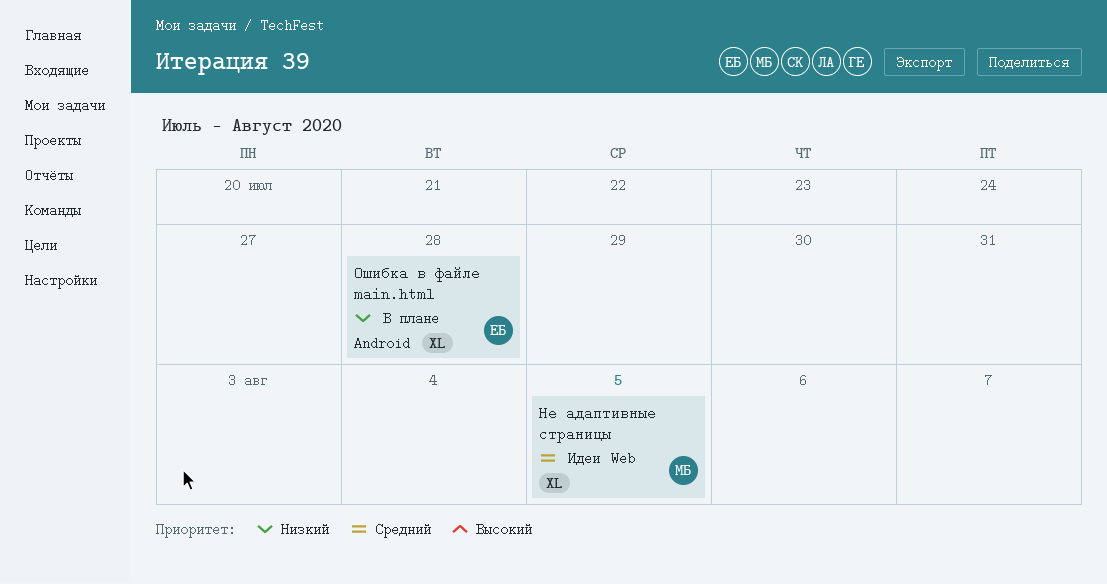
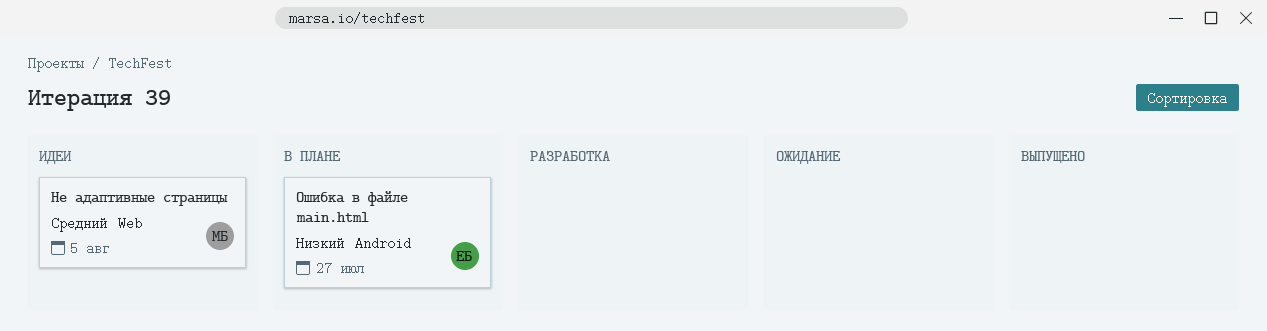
Ошибка в файле main.html, due: Jul 28 -> Jul 27

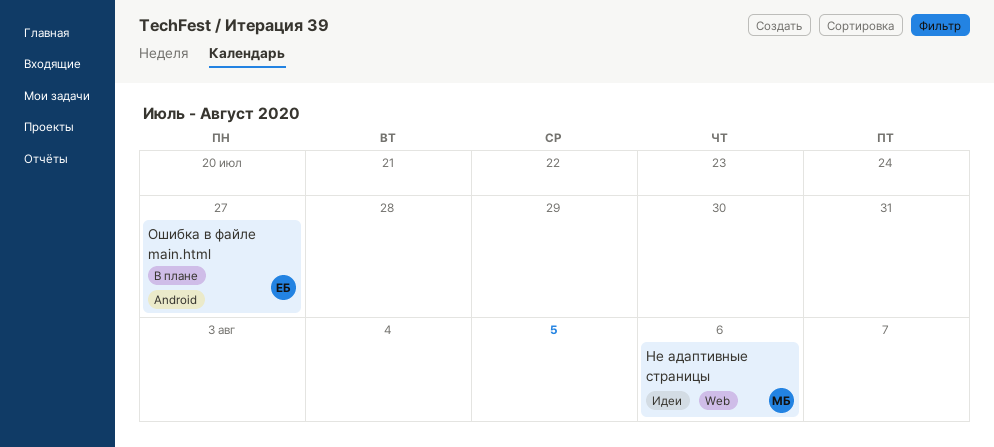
Не адаптивные страницы, due: Aug 5 -> Aug 6

